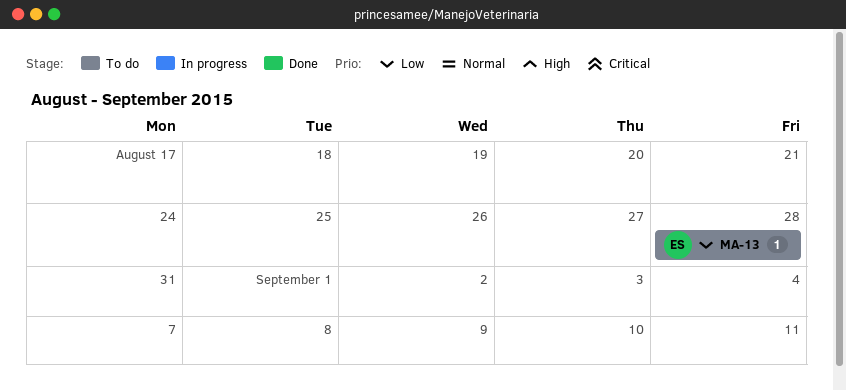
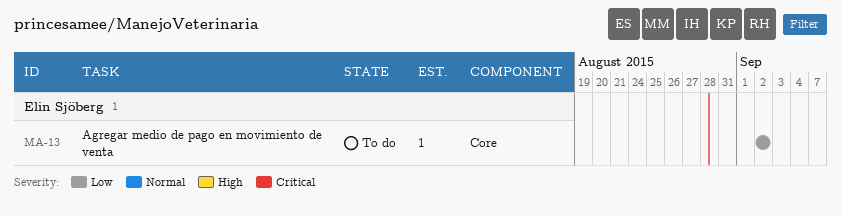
MA-13, start: Aug 28 -> Sep 2
MA-13, due: Aug 28 -> Sep 2

